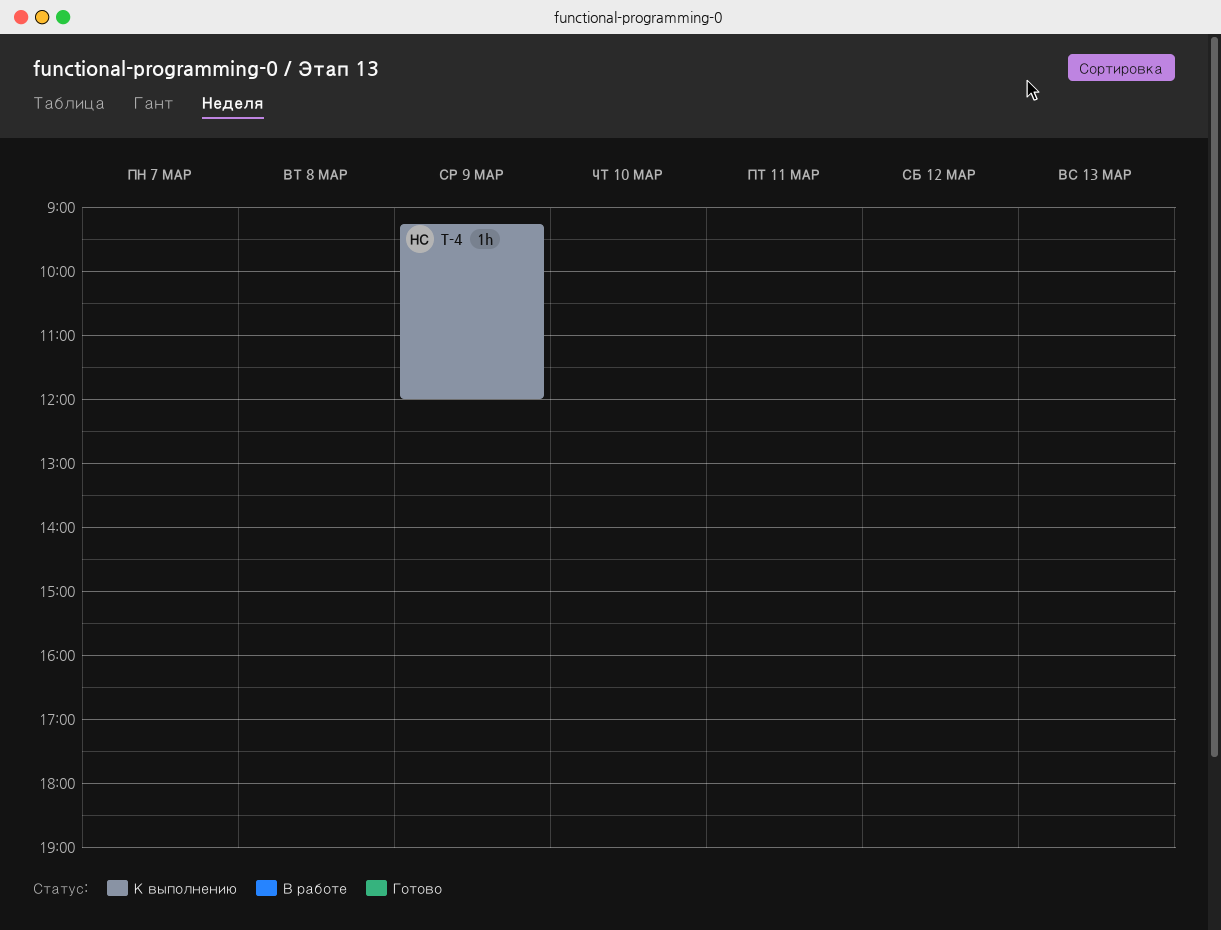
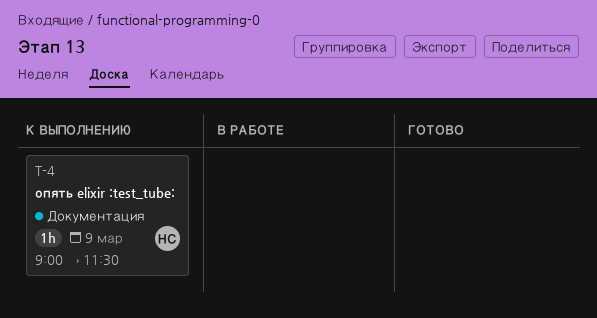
T-4, begins: 09:15 -> 09:00
T-4, ends: 12:00 -> 11:30

